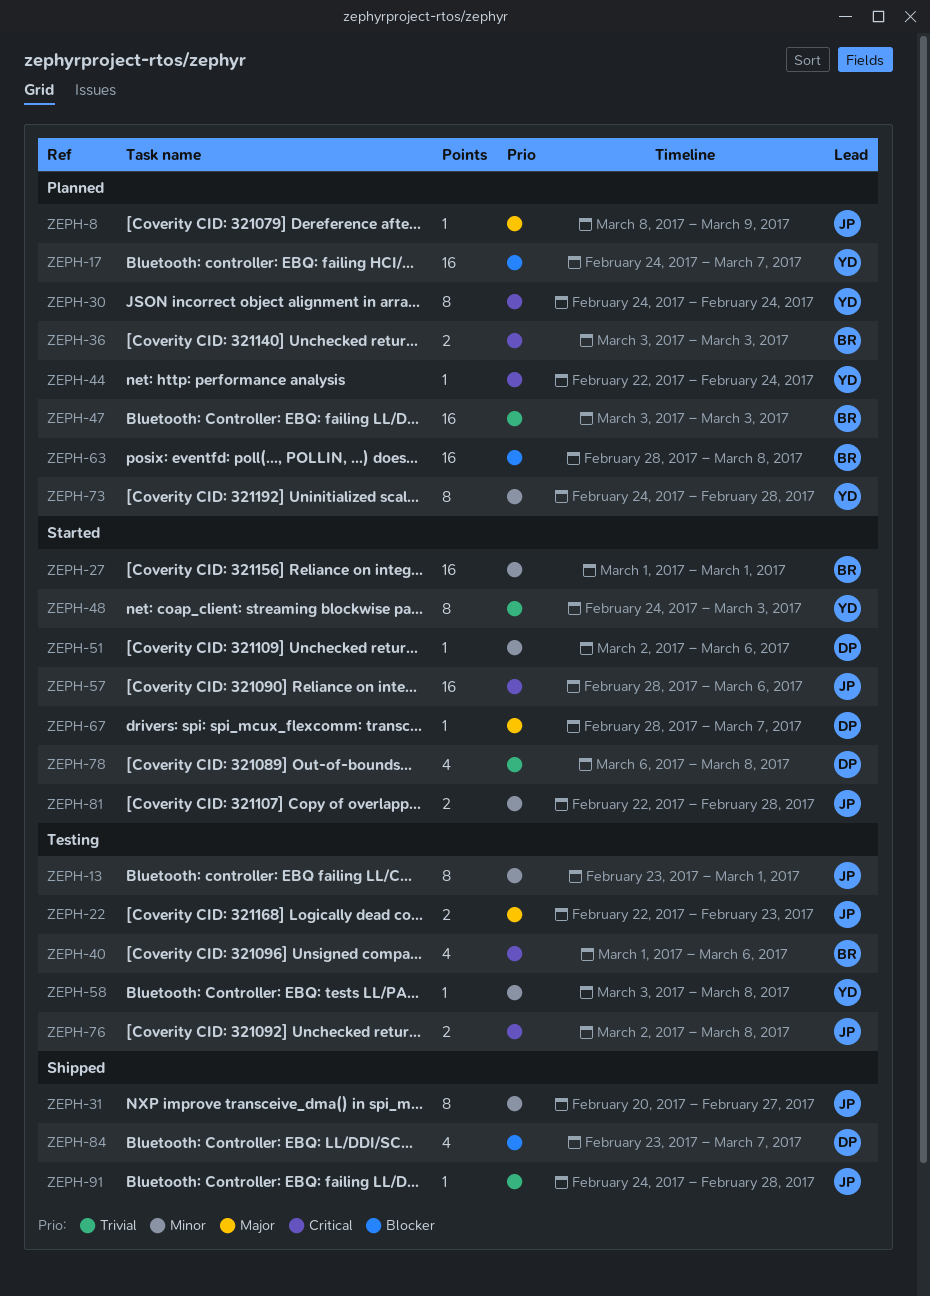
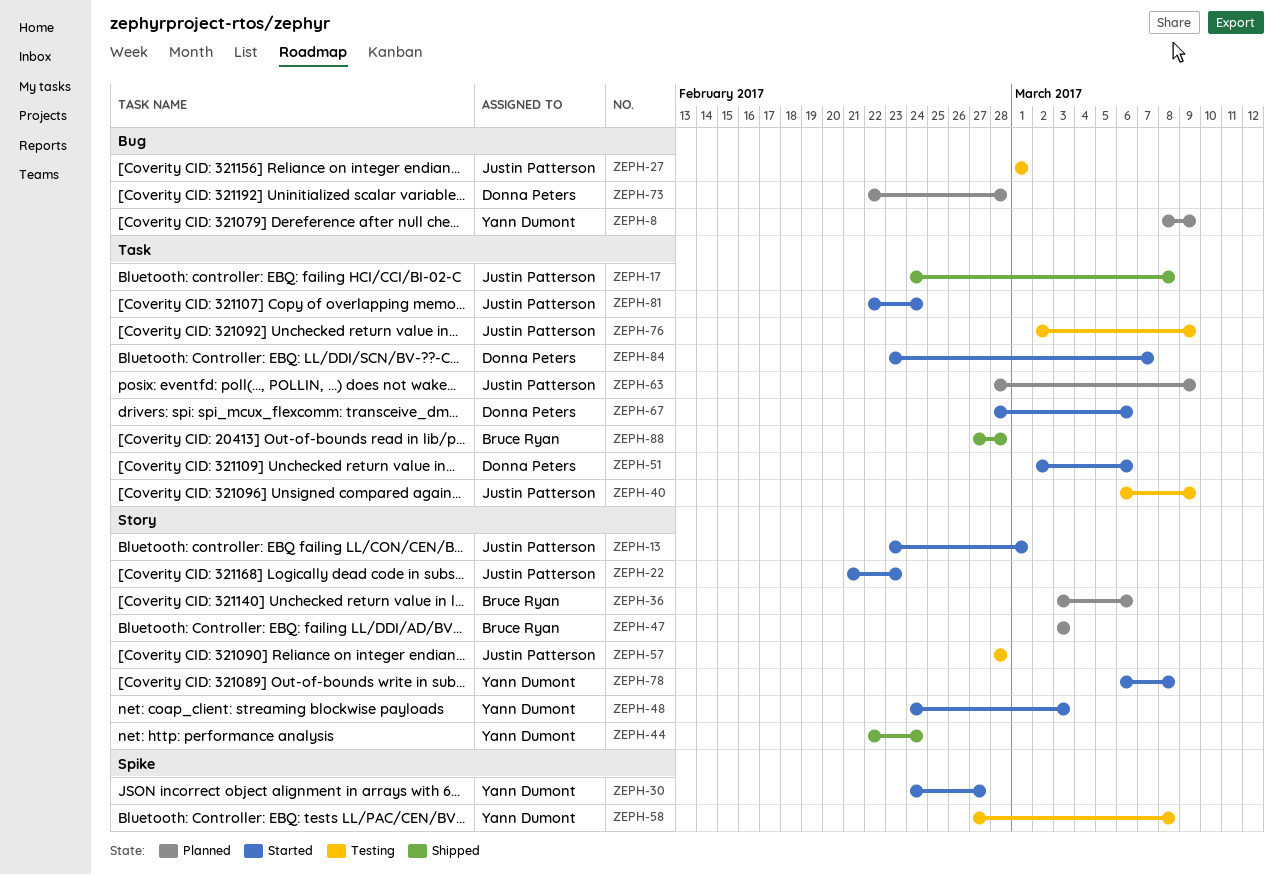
ZEPH-8, owner: Justin Patterson -> Yann Dumont
ZEPH-13, status: Testing -> Started
ZEPH-17, status: Planned -> Shipped
ZEPH-17, owner: Yann Dumont -> Justin Patterson
ZEPH-17, due: Mar 7 -> Mar 8
ZEPH-22, status: Testing -> Started
ZEPH-22, start: Feb 22 -> Feb 21
ZEPH-27, status: Started -> Testing
ZEPH-27, owner: Bruce Ryan -> Justin Patterson
ZEPH-30, status: Planned -> Started
ZEPH-30, due: Feb 24 -> Feb 27
ZEPH-31: present -> none
ZEPH-36, due: Mar 3 -> Mar 6
ZEPH-40, owner: Bruce Ryan -> Justin Patterson
ZEPH-40, start: Mar 1 -> Mar 6
ZEPH-40, due: Mar 6 -> Mar 9
ZEPH-44, status: Planned -> Shipped
ZEPH-57, status: Started -> Testing
ZEPH-57, due: Mar 6 -> Feb 28
ZEPH-58, start: Mar 3 -> Feb 27
ZEPH-63, owner: Bruce Ryan -> Justin Patterson
ZEPH-63, due: Mar 8 -> Mar 9
ZEPH-67, due: Mar 7 -> Mar 6
ZEPH-73, owner: Yann Dumont -> Donna Peters
ZEPH-73, start: Feb 24 -> Feb 22
ZEPH-76, due: Mar 8 -> Mar 9
ZEPH-78, owner: Donna Peters -> Yann Dumont
ZEPH-81, due: Feb 28 -> Feb 24
ZEPH-84, status: Shipped -> Started
ZEPH-88: none -> present
ZEPH-91: present -> none

